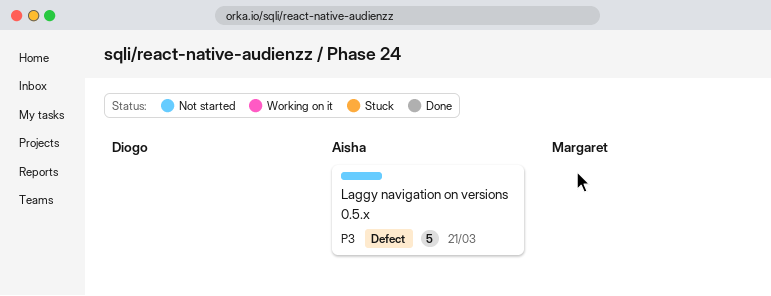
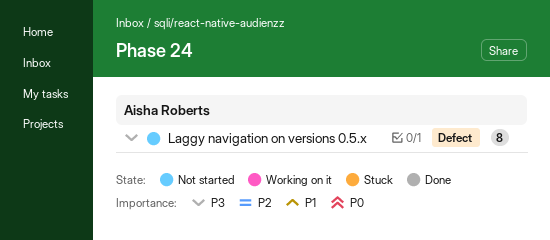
Laggy navigation on versions 0.5.x, estimate: 5 -> 8

